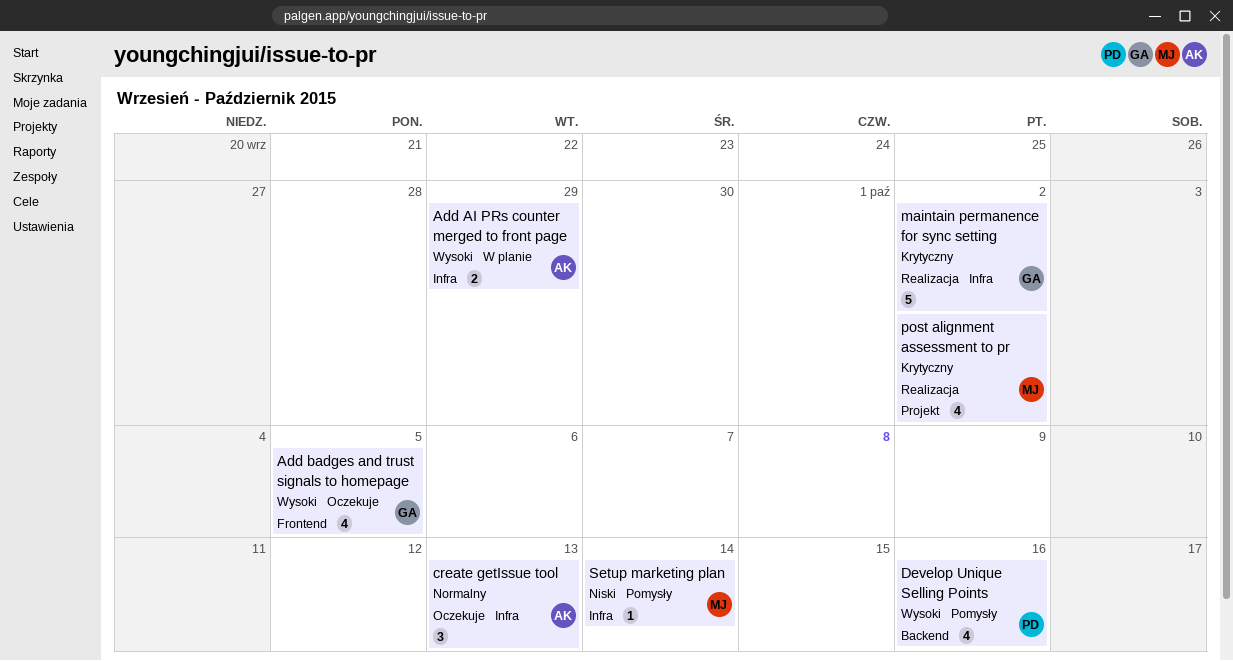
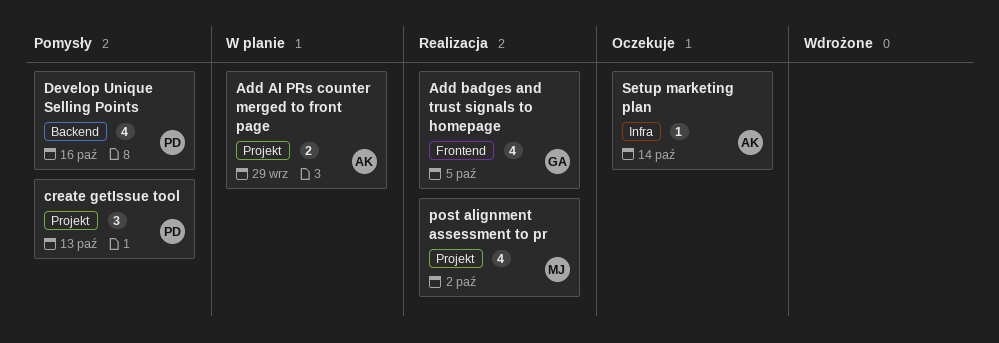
Add AI PRs counter merged to front page, label: Infra -> Projekt
Add badges and trust signals to homepage, status: Oczekuje -> Realizacja
create getIssue tool, status: Oczekuje -> Pomysły
create getIssue tool, owner: AK -> PD
create getIssue tool, label: Infra -> Projekt
maintain permanence for sync setting: present -> none
Setup marketing plan, status: Pomysły -> Oczekuje
Setup marketing plan, owner: MJ -> AK

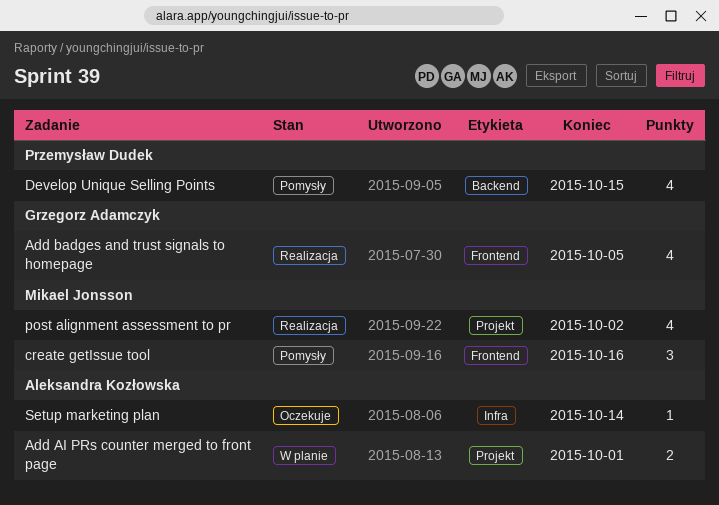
Add AI PRs counter merged to front page, due: Sep 29 -> Oct 1
create getIssue tool, owner: Przemysław Dudek -> Mikael Jonsson
create getIssue tool, label: Projekt -> Frontend
create getIssue tool, due: Oct 13 -> Oct 16
Develop Unique Selling Points, due: Oct 16 -> Oct 15

